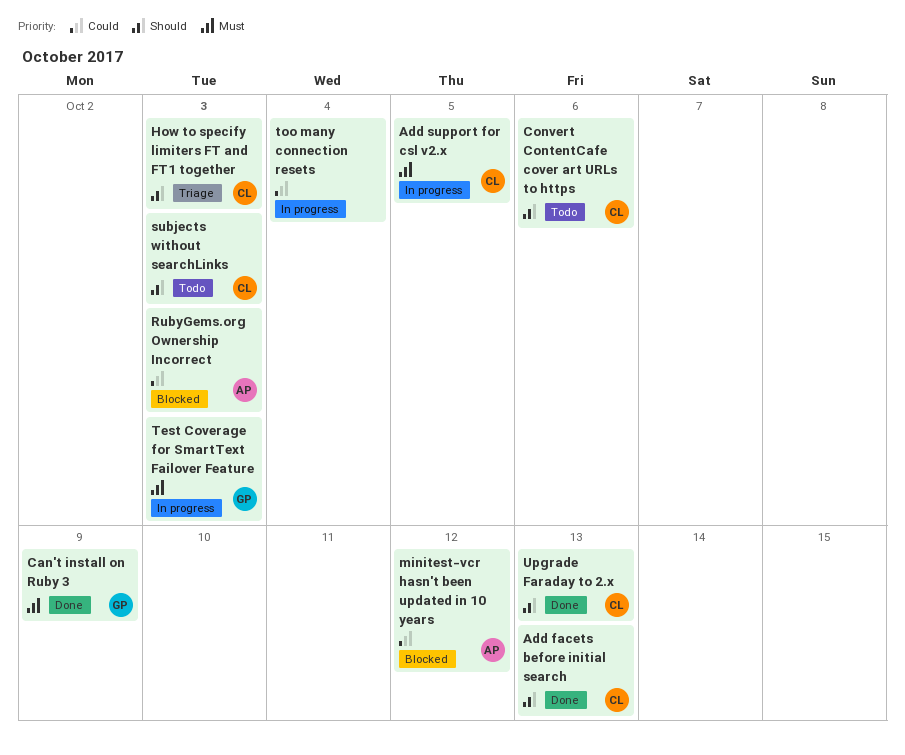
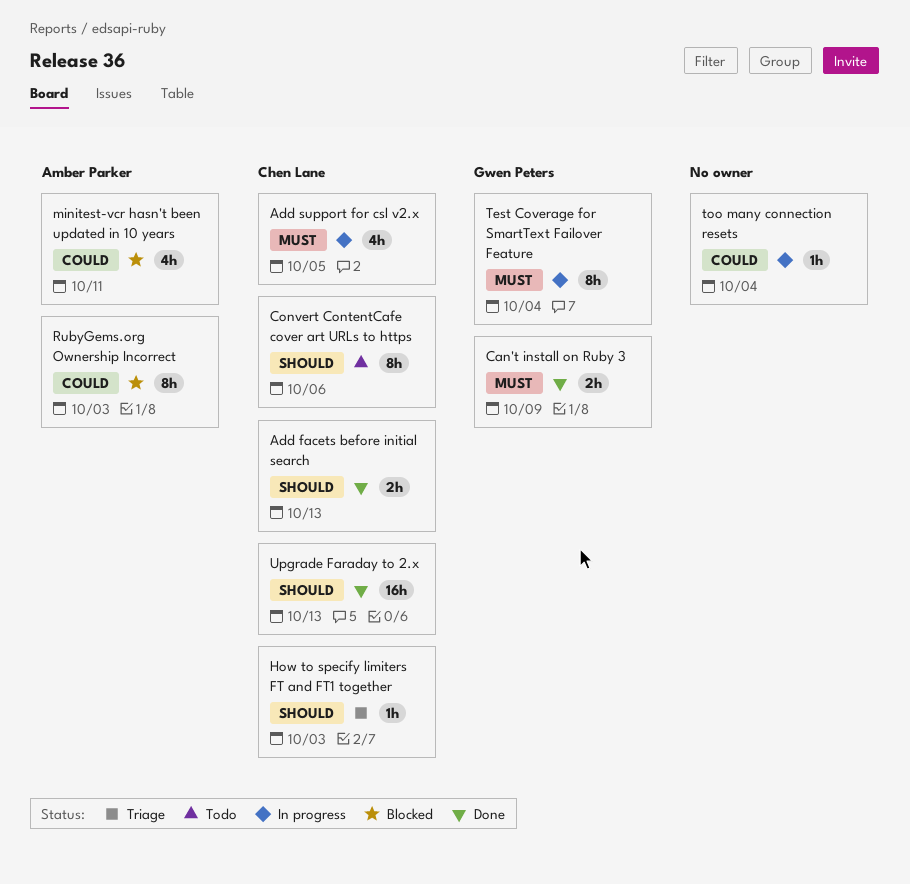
minitest-vcr hasn't been updated in 10 years, due: Oct 12 -> Oct 11
subjects without searchLinks: present -> none
Test Coverage for SmartText Failover Feature, due: Oct 3 -> Oct 4

